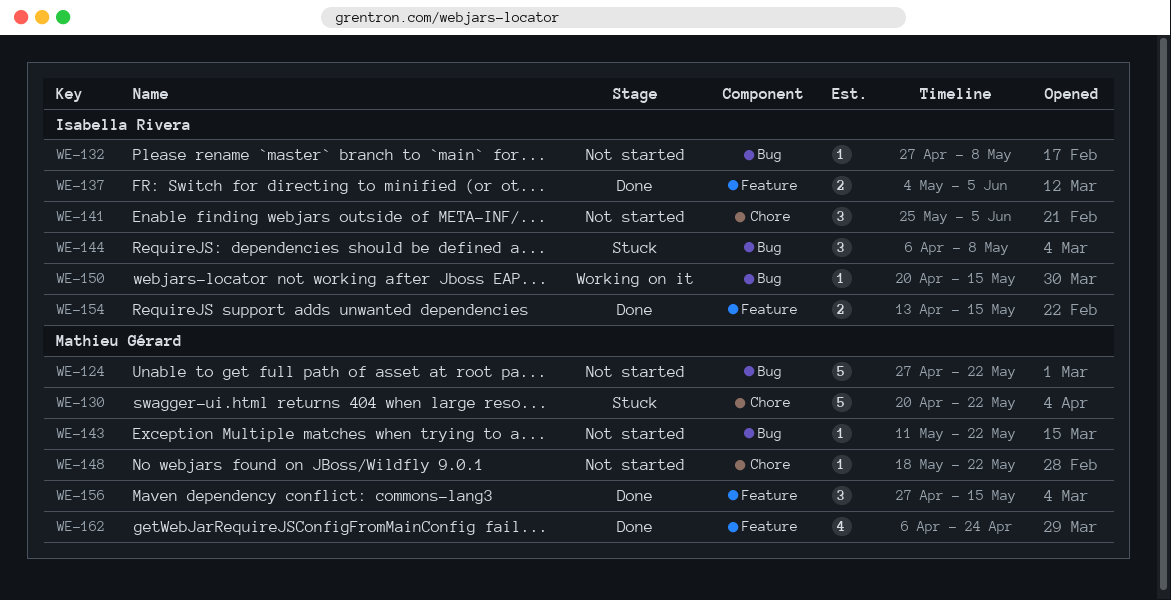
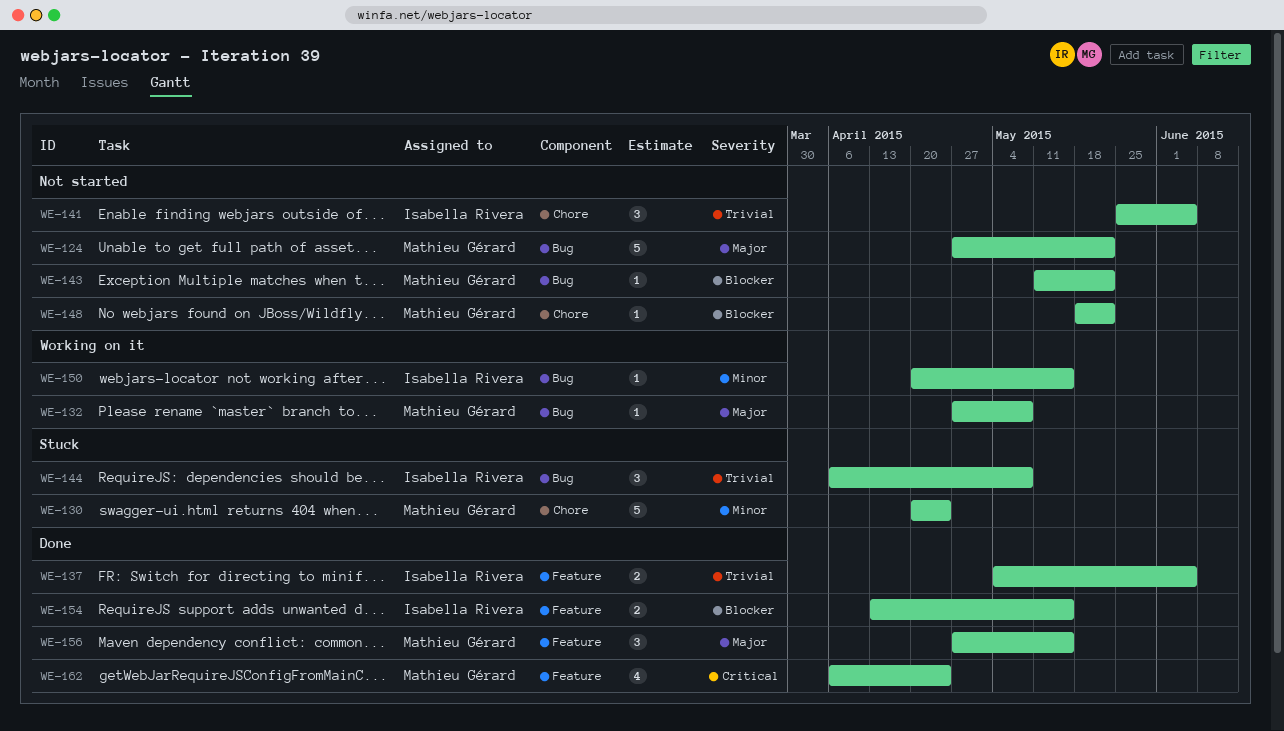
WE-130, due: May 22 -> Apr 24
WE-132, status: Not started -> Working on it
WE-132, owner: Isabella Rivera -> Mathieu Gérard

